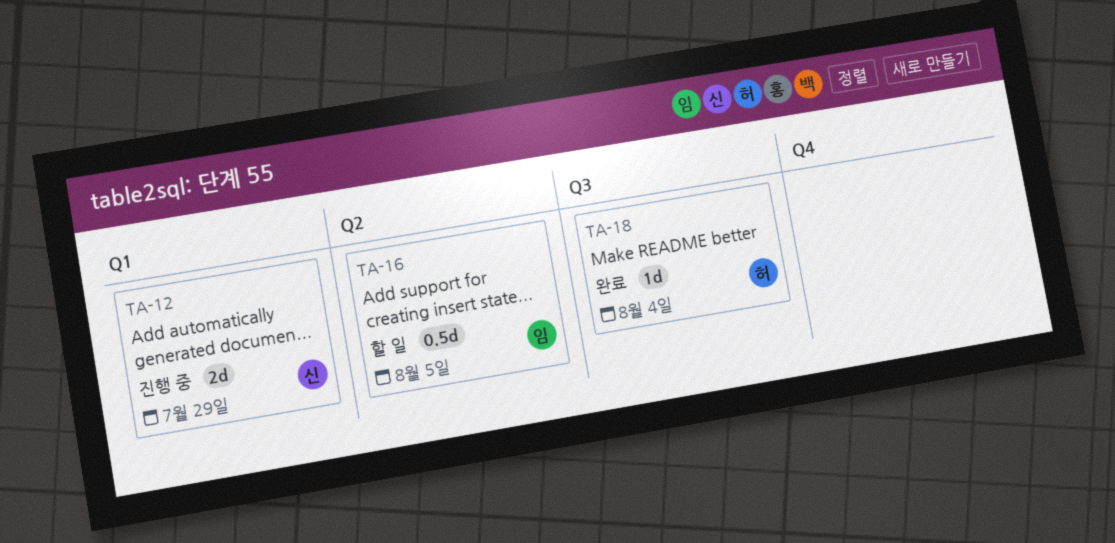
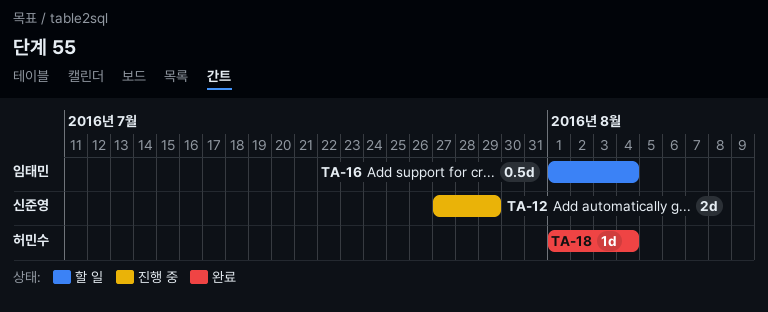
TA-16, due: Aug 5 -> Aug 4

